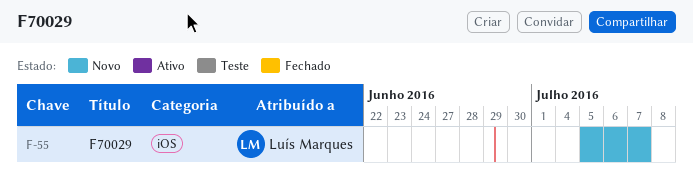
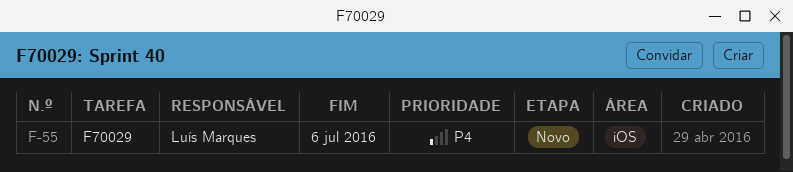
F-55, due: Jul 7 -> Jul 6

